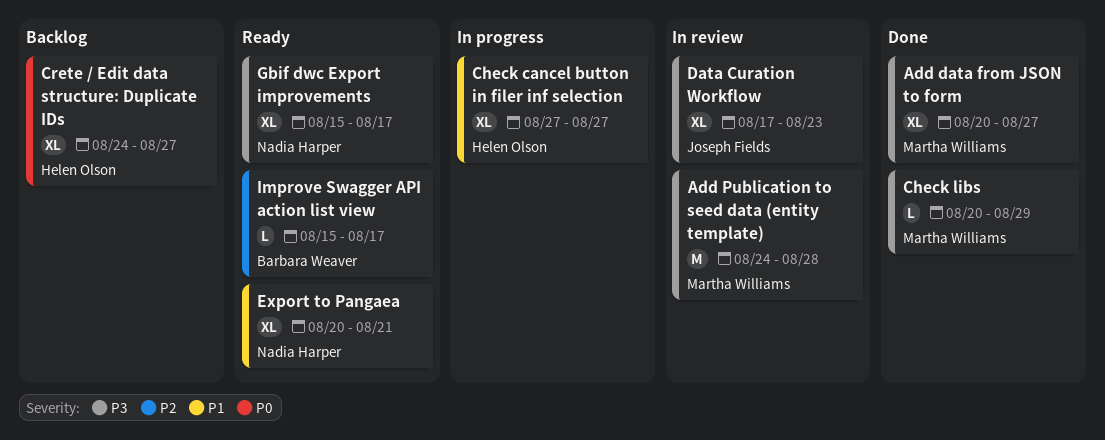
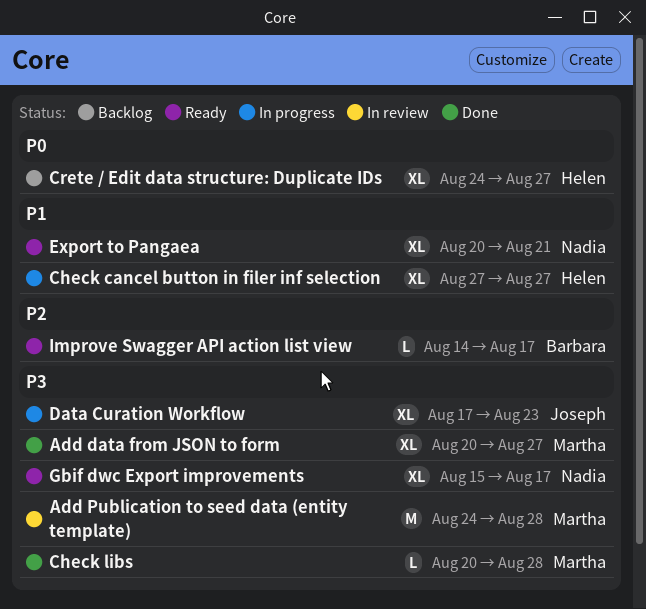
Check libs, due: Aug 29 -> Aug 28
Data Curation Workflow, status: In review -> In progress
Improve Swagger API action list view, start: Aug 15 -> Aug 14

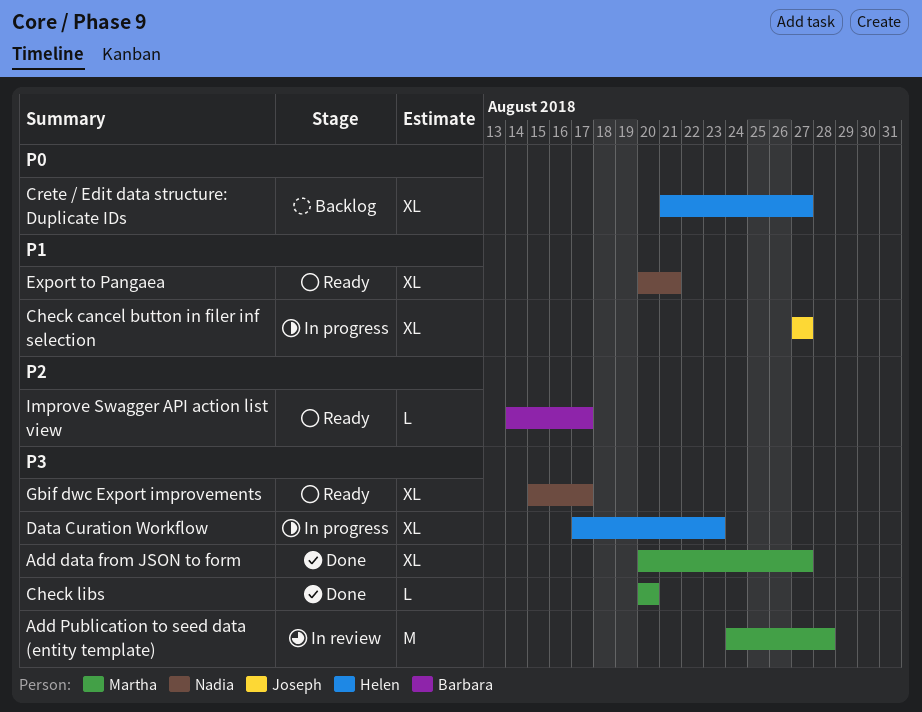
Check cancel button in filer inf selection, owner: Helen -> Joseph
Check libs, due: Aug 28 -> Aug 20
Crete / Edit data structure: Duplicate IDs, start: Aug 24 -> Aug 21
Data Curation Workflow, owner: Joseph -> Helen

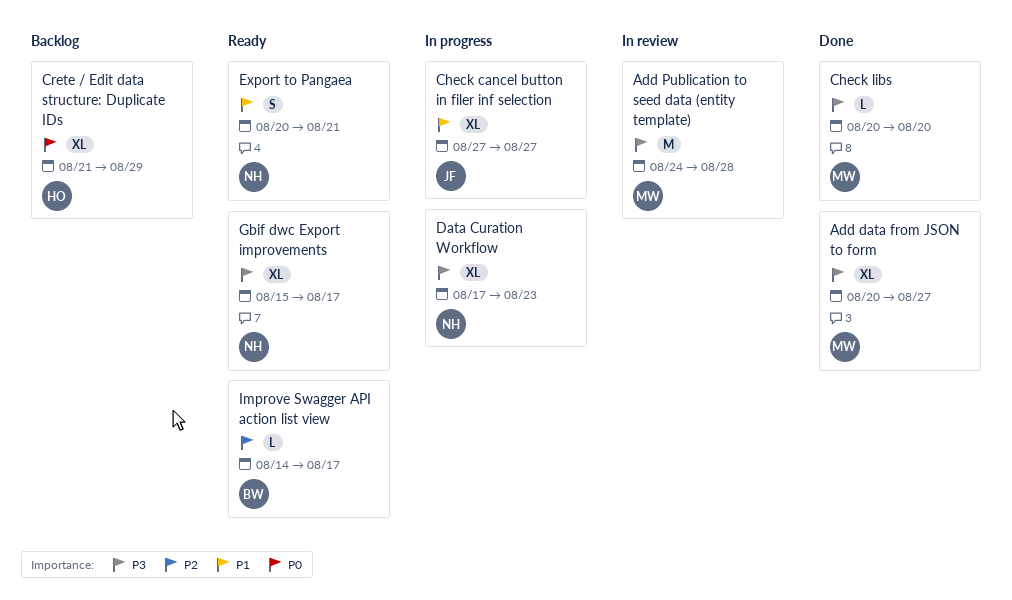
Crete / Edit data structure: Duplicate IDs, due: Aug 27 -> Aug 29
Data Curation Workflow, owner: Helen -> Nadia
Export to Pangaea, estimate: XL -> S

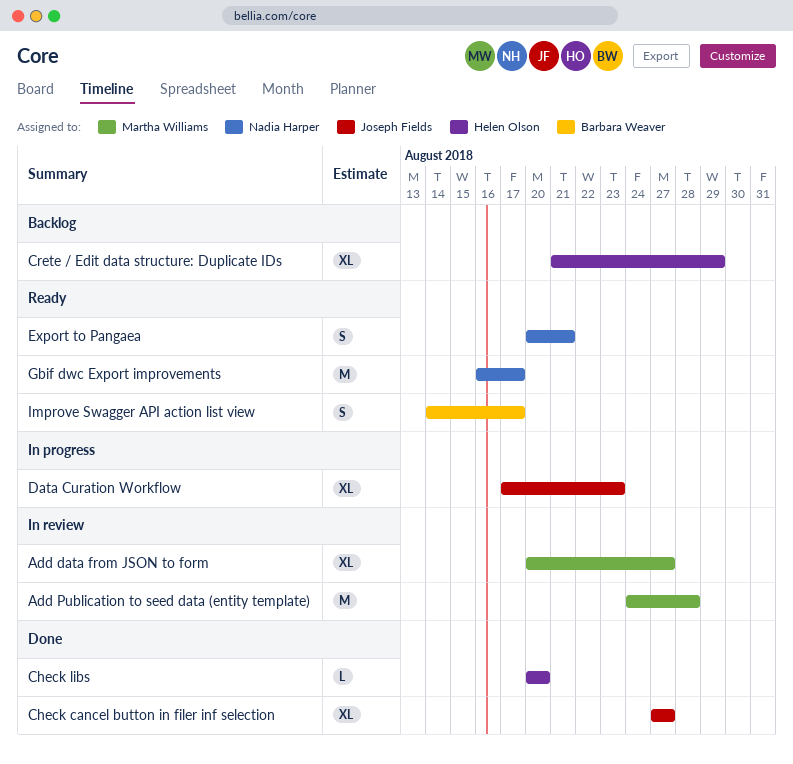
Add data from JSON to form, status: Done -> In review
Check cancel button in filer inf selection, status: In progress -> Done
Check libs, owner: Martha Williams -> Helen Olson
Data Curation Workflow, owner: Nadia Harper -> Joseph Fields
Gbif dwc Export improvements, estimate: XL -> M
Gbif dwc Export improvements, start: Aug 15 -> Aug 16
Improve Swagger API action list view, estimate: L -> S

